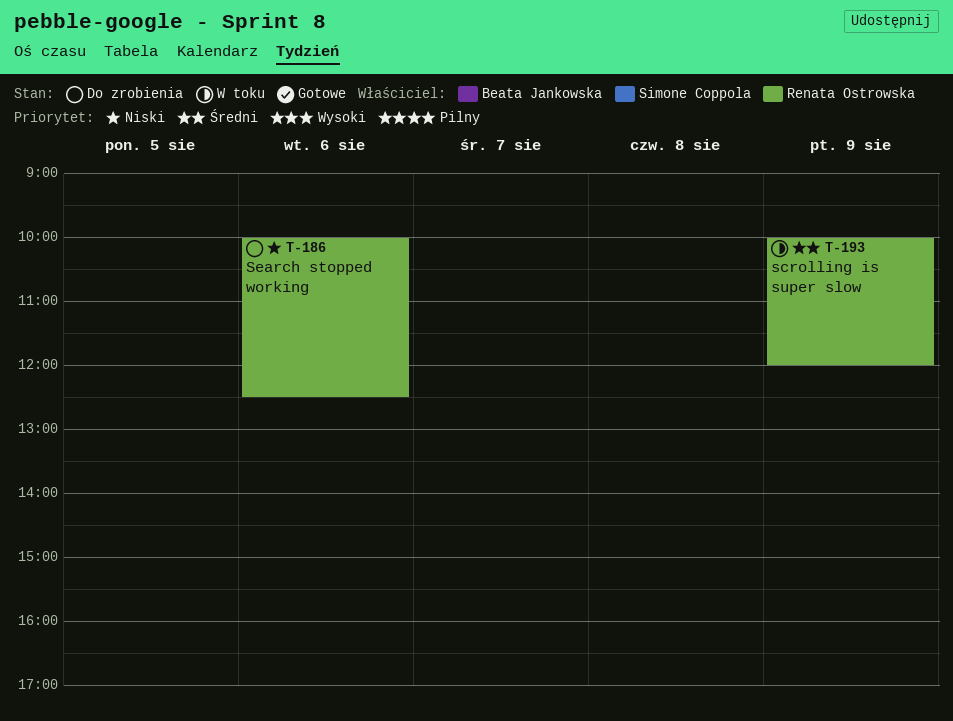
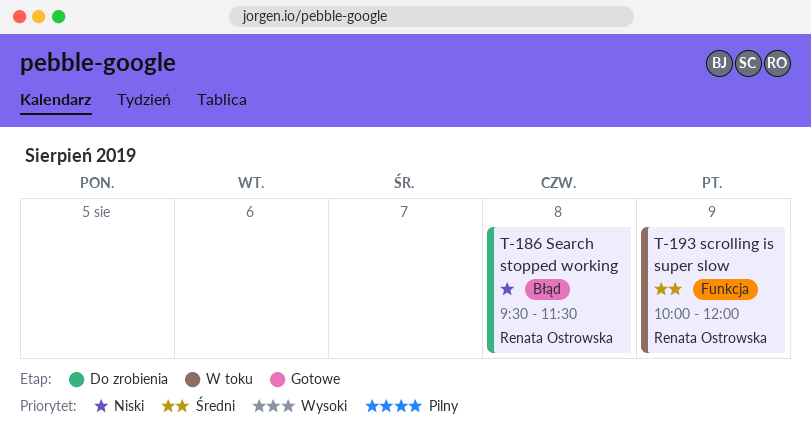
T-186, day: Aug 6 -> Aug 8
T-186, begins: 10:00 -> 09:30
T-186, ends: 12:30 -> 11:30

